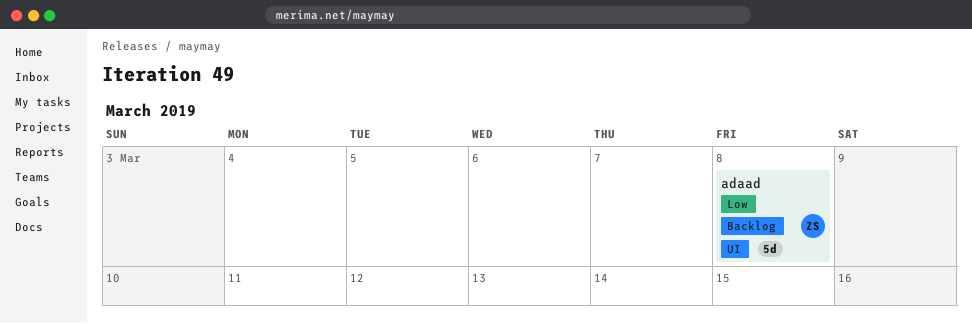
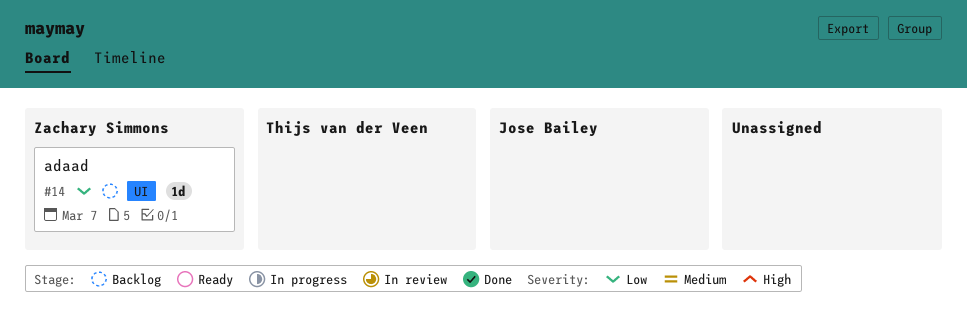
adaad, estimate: 5d -> 1d
adaad, due: Mar 8 -> Mar 7

